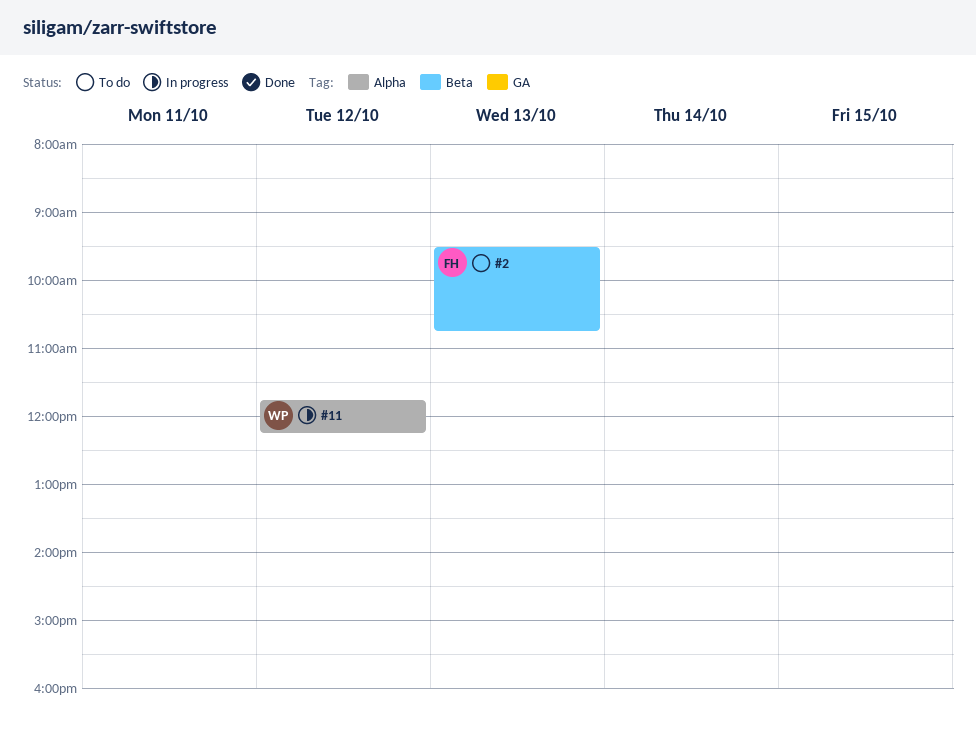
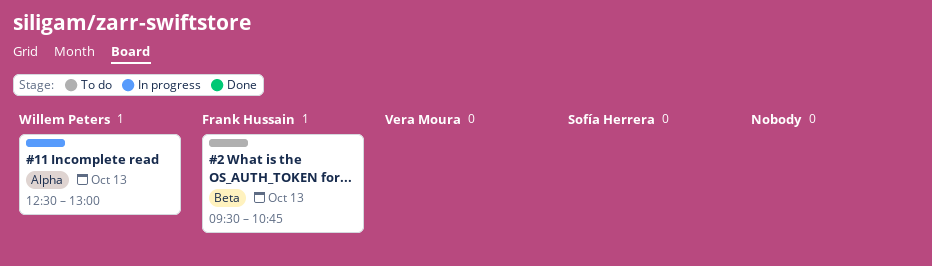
#11, day: Oct 12 -> Oct 13
#11, begins: 11:45 -> 12:30
#11, ends: 12:15 -> 13:00

